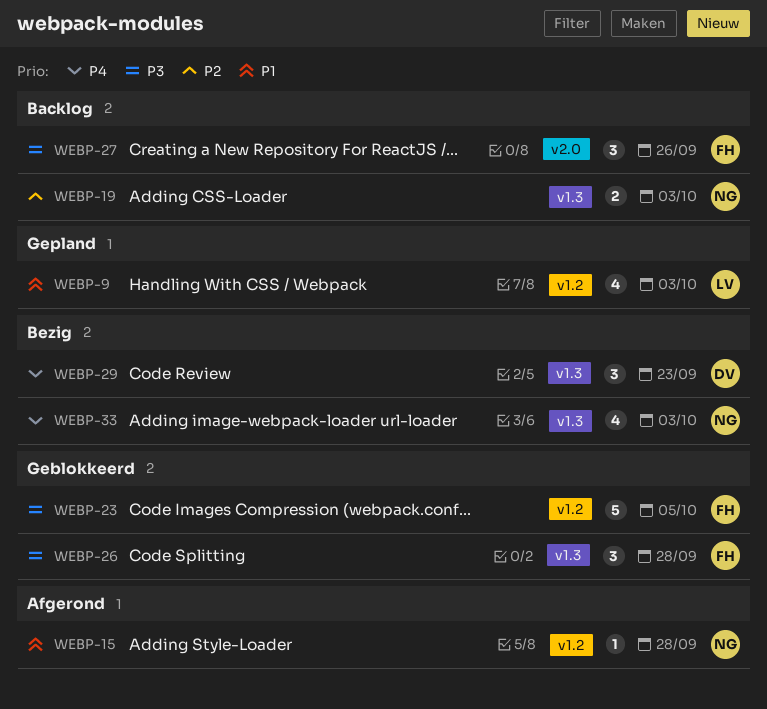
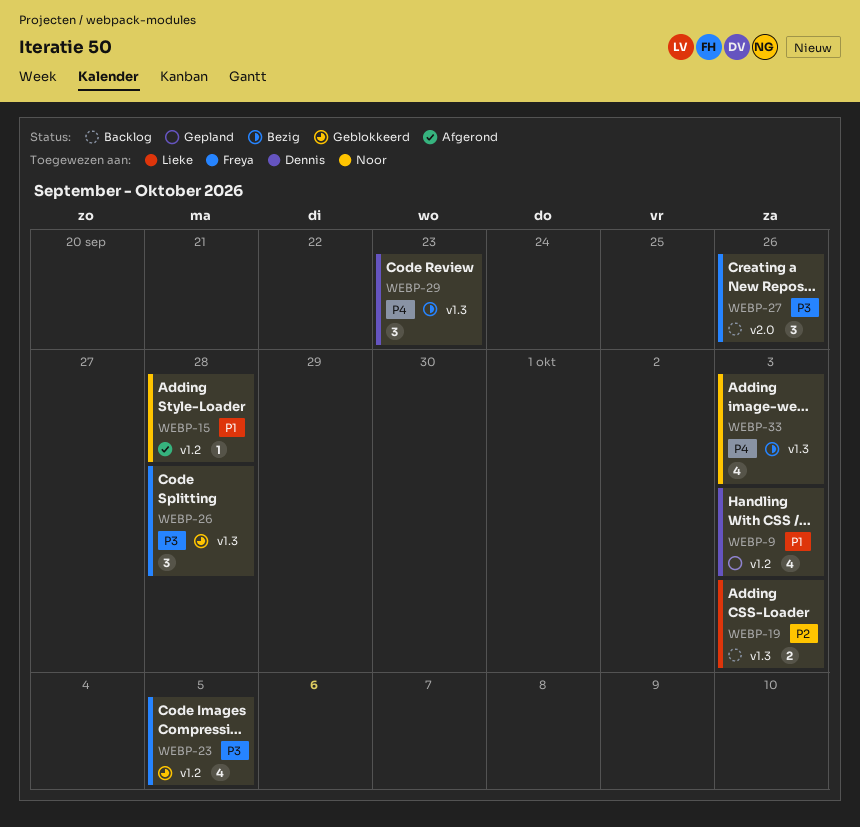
WEBP-9, owner: Lieke -> Dennis
WEBP-19, owner: Noor -> Lieke
WEBP-23, estimate: 5 -> 4

